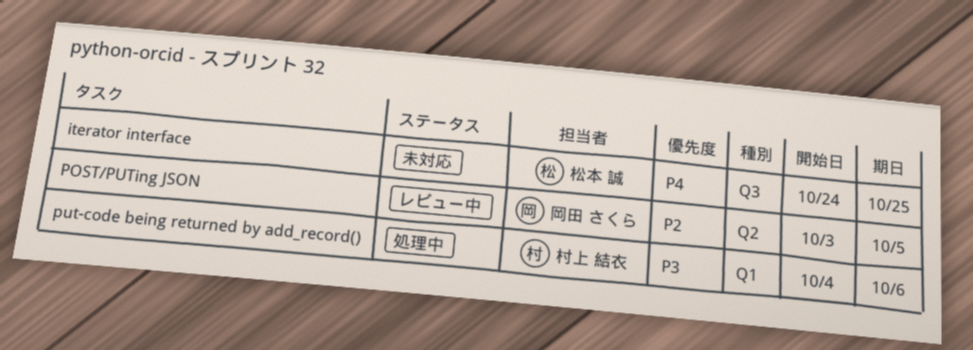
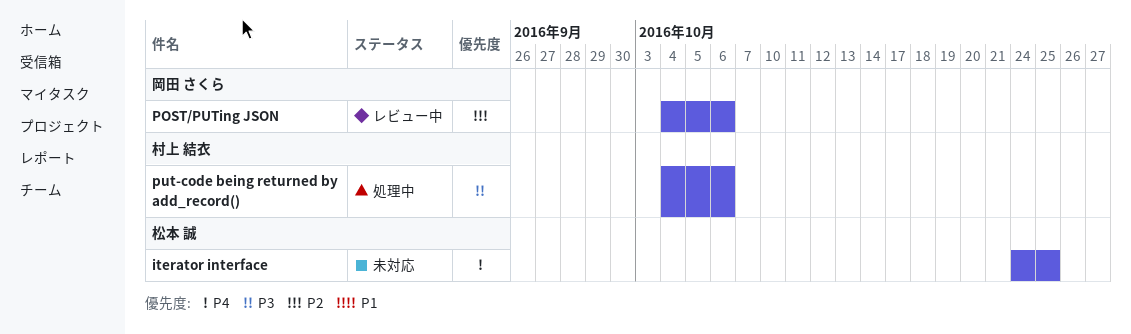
POST/PUTing JSON, start: Oct 3 -> Oct 4
POST/PUTing JSON, due: Oct 5 -> Oct 6

